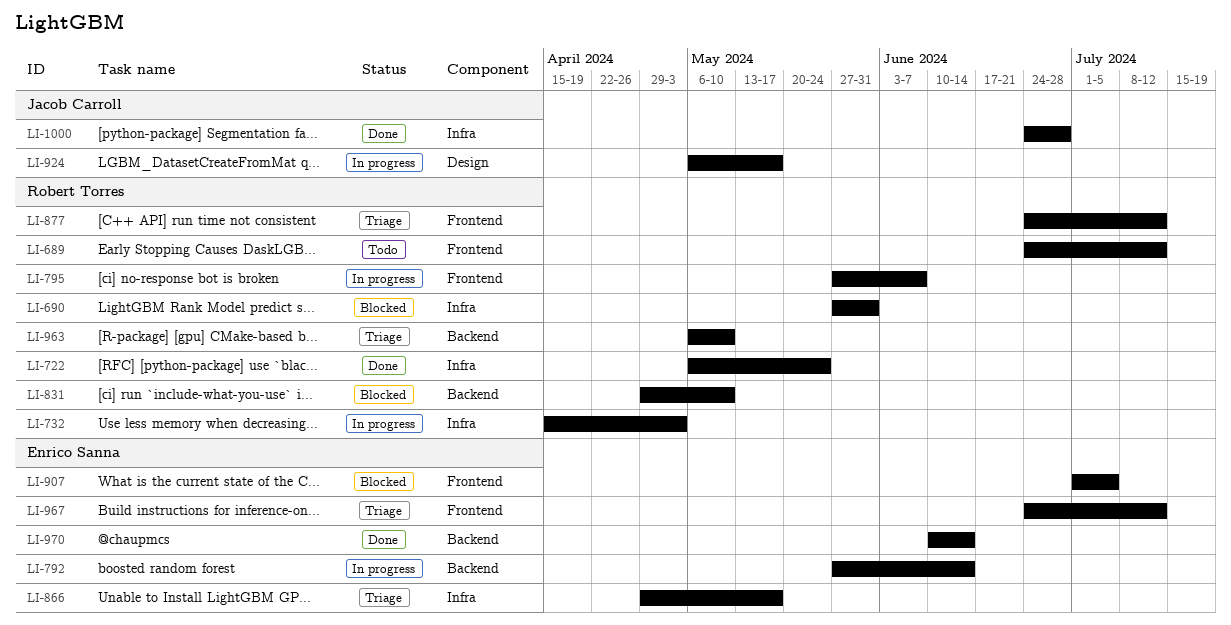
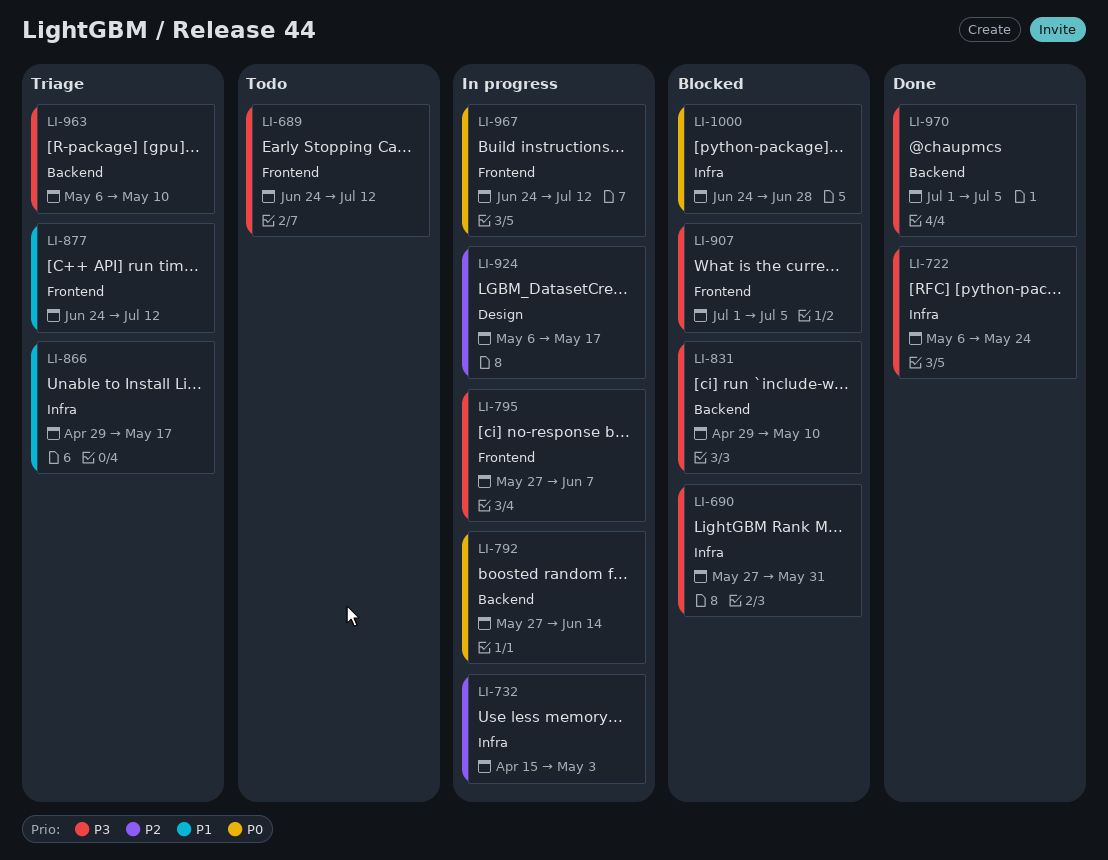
LI-967, status: Triage -> In progress
LI-970, start: Jun 10 -> Jul 1
LI-970, due: Jun 14 -> Jul 5
LI-1000, status: Done -> Blocked

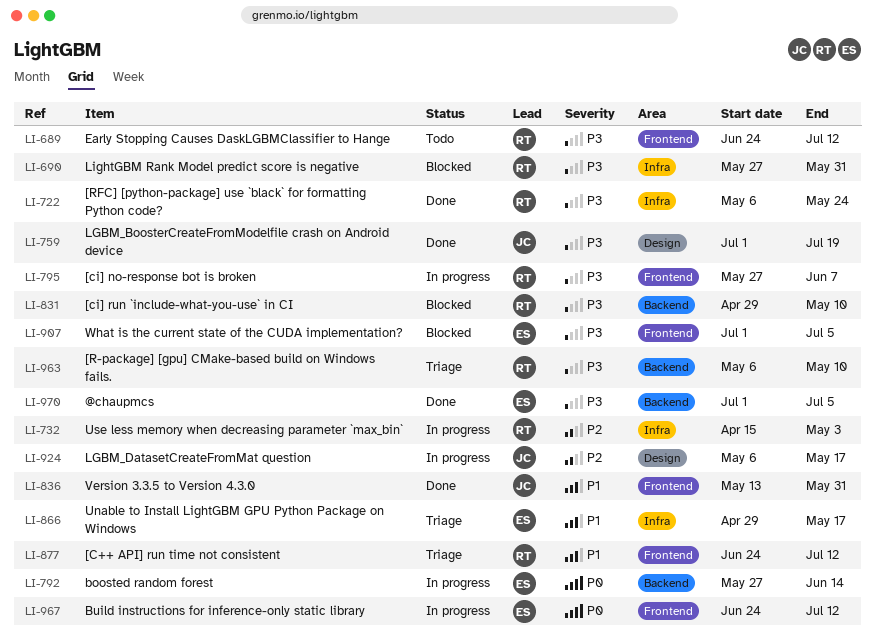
LI-759: none -> present
LI-836: none -> present
LI-1000: present -> none

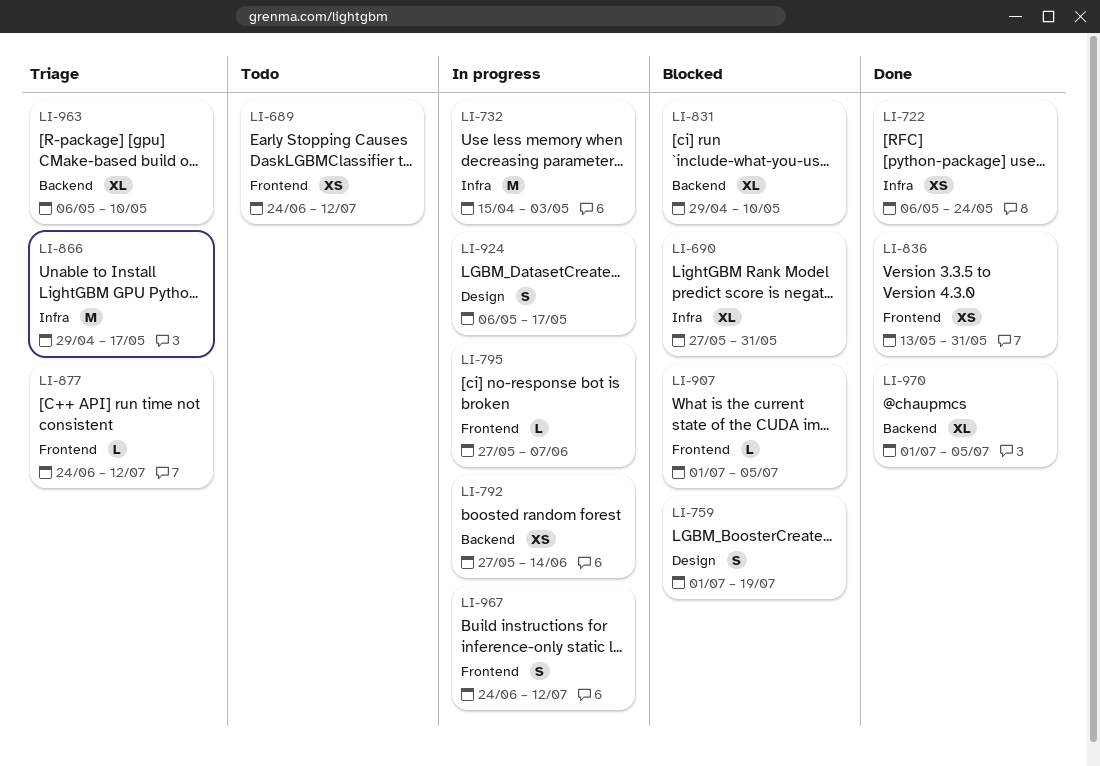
LI-759, status: Done -> Blocked

